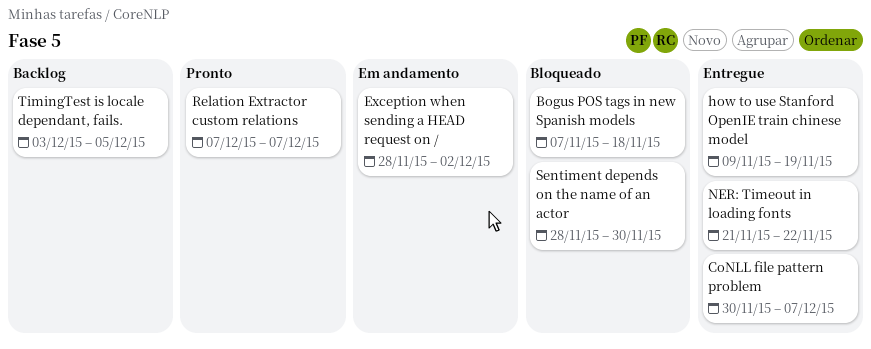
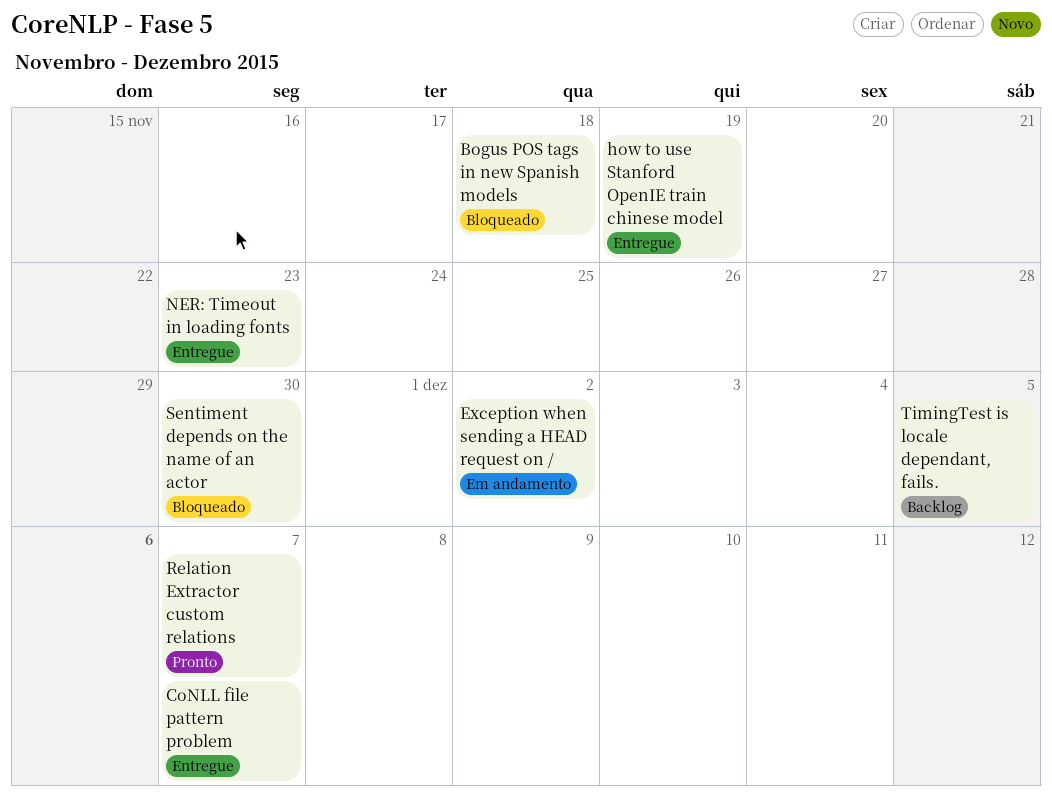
NER: Timeout in loading fonts, due: Nov 22 -> Nov 23

